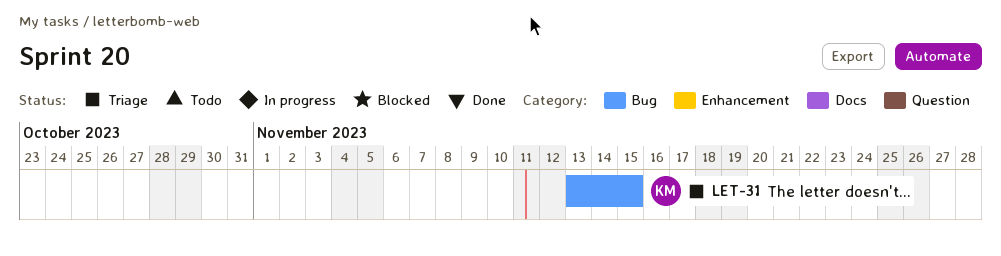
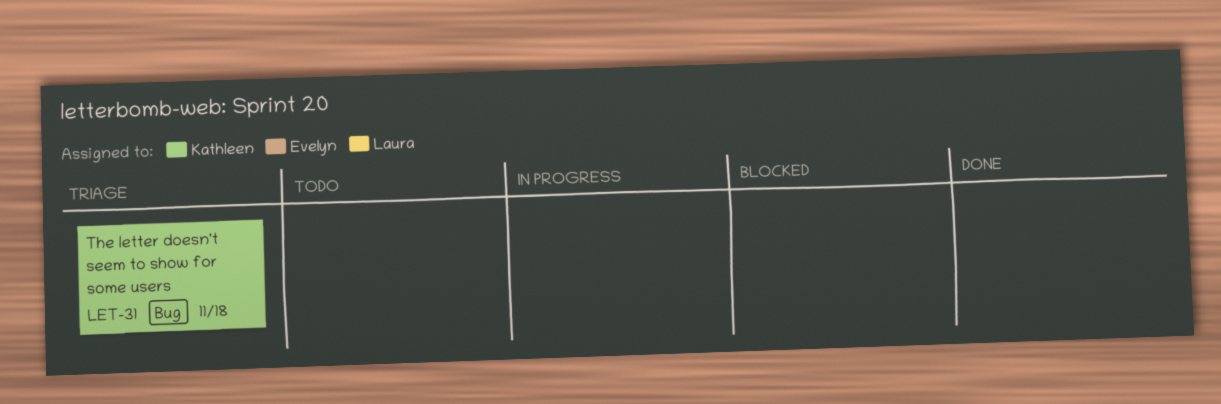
LET-31, due: Nov 15 -> Nov 18

